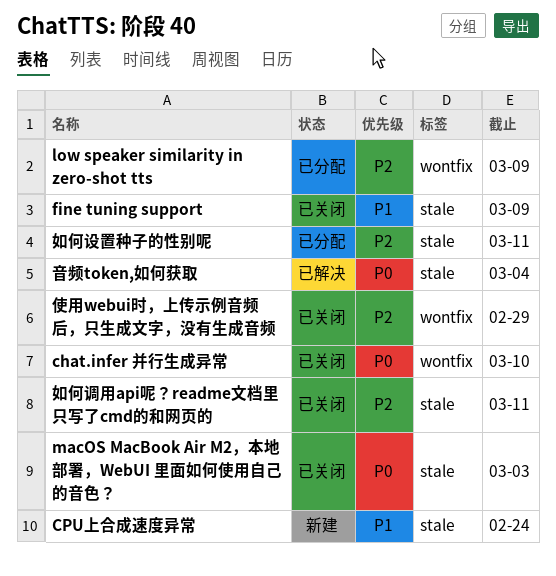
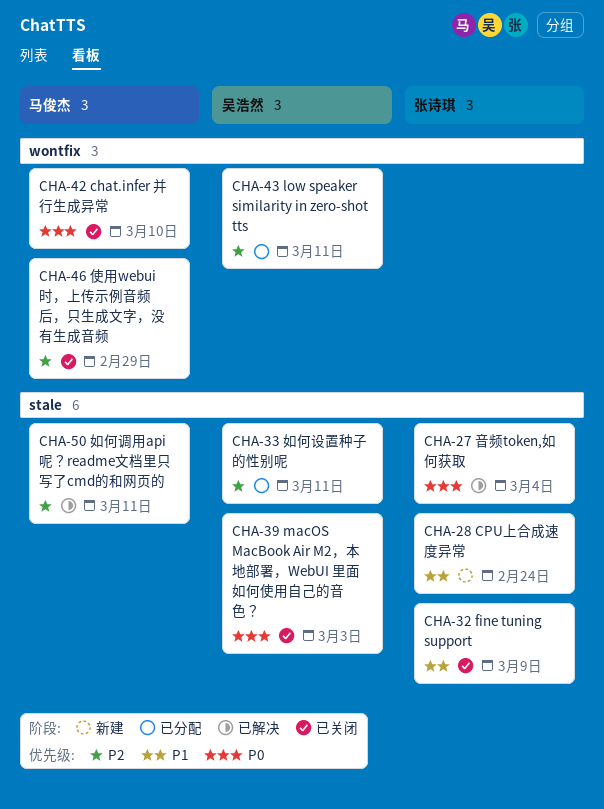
low speaker similarity in zero-shot tts, due: Mar 9 -> Mar 11
如何调用api呢？readme文档里只写了cmd的和网页的, status: 已关闭 -> 已解决

